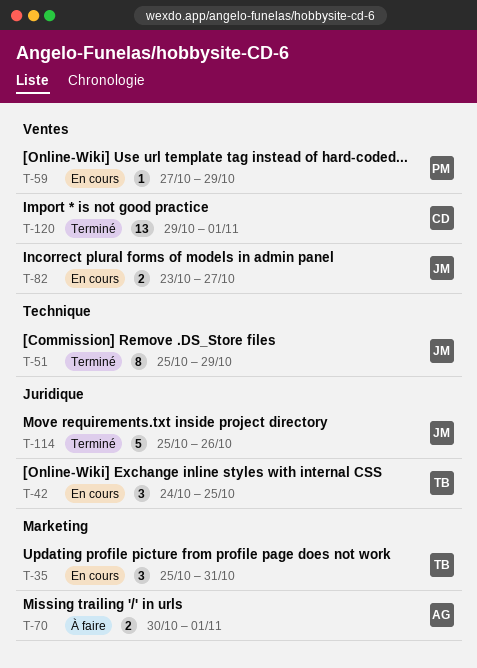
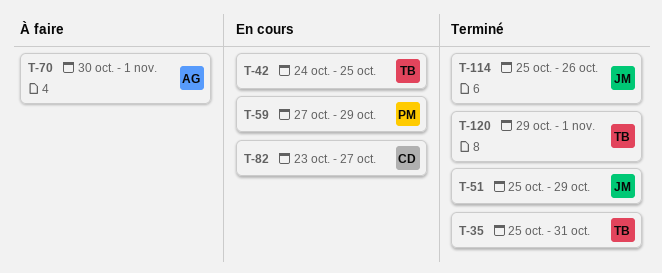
T-35, status: En cours -> Terminé
T-82, owner: JM -> CD
T-120, owner: CD -> TB

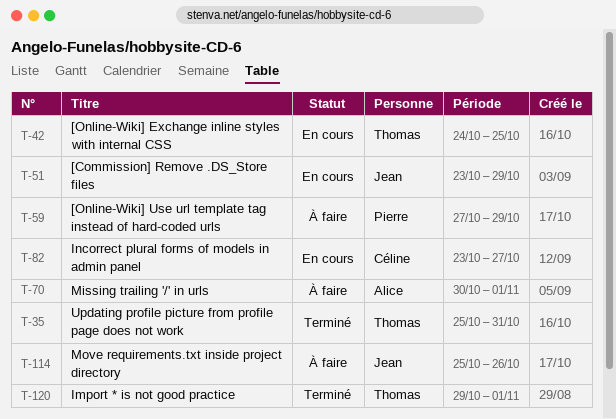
T-51, status: Terminé -> En cours
T-51, start: Oct 25 -> Oct 23
T-59, status: En cours -> À faire
T-114, status: Terminé -> À faire

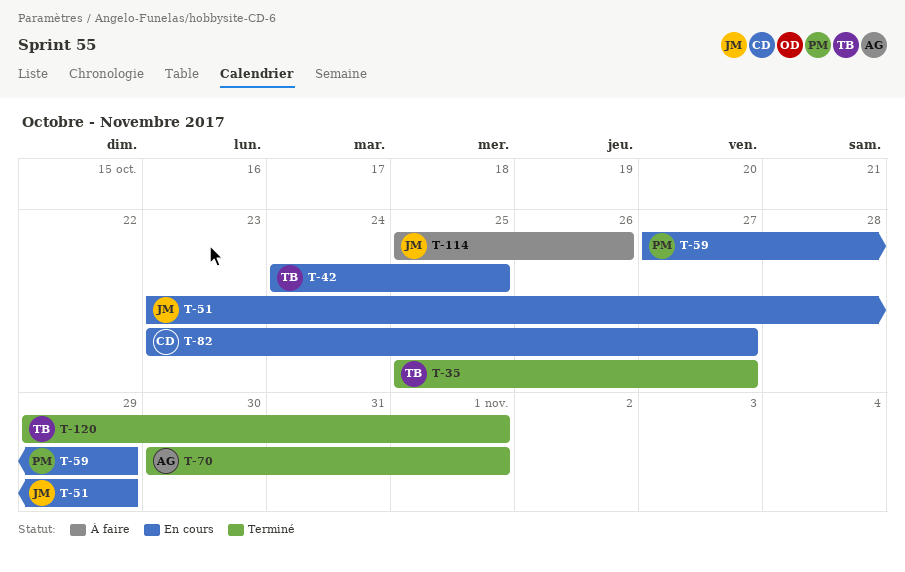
T-35, due: Oct 31 -> Oct 27
T-59, status: À faire -> En cours
T-70, status: À faire -> Terminé

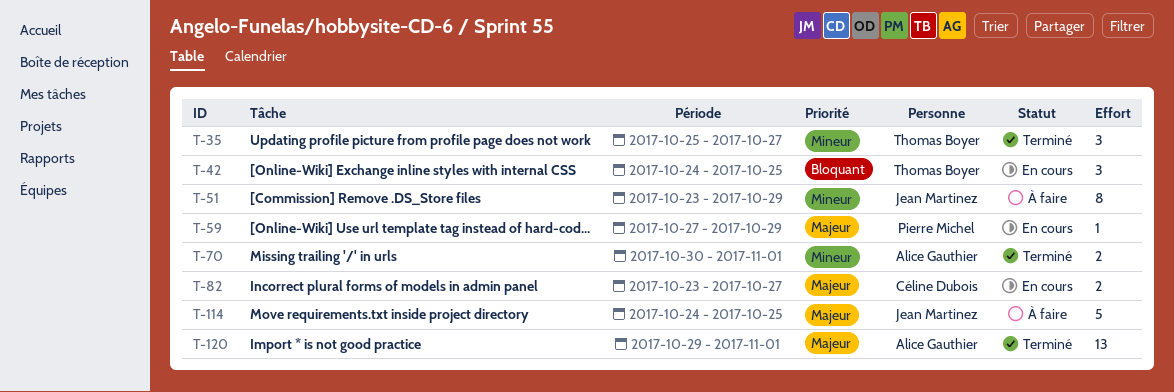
T-51, status: En cours -> À faire
T-114, start: Oct 25 -> Oct 24
T-114, due: Oct 26 -> Oct 25
T-120, owner: Thomas Boyer -> Alice Gauthier

